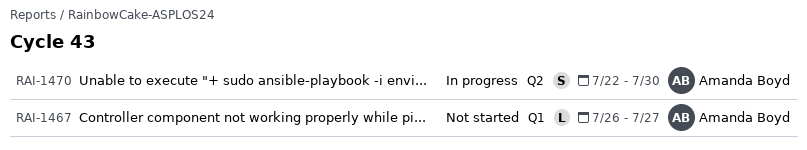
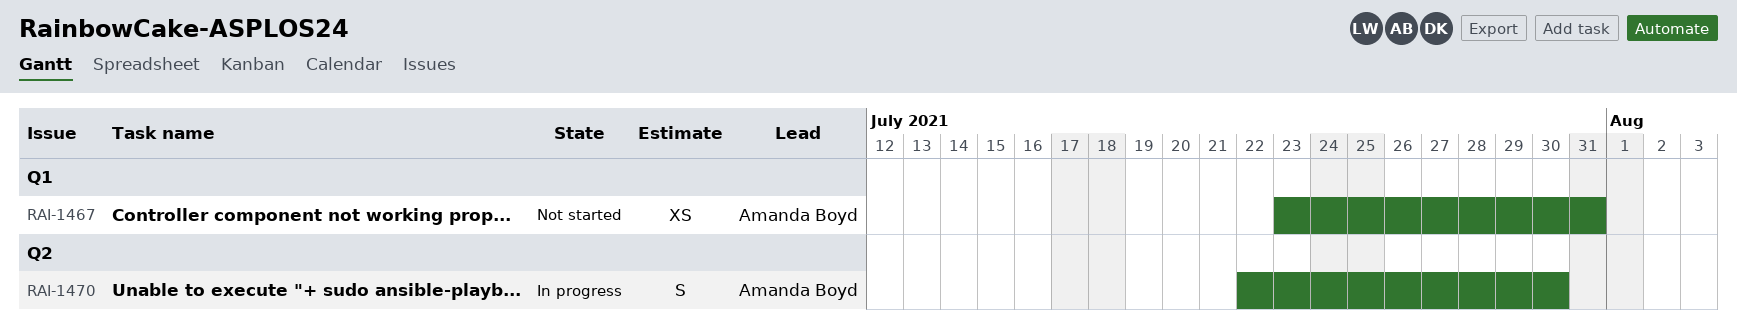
RAI-1467, estimate: L -> XS
RAI-1467, start: Jul 26 -> Jul 23
RAI-1467, due: Jul 27 -> Jul 31

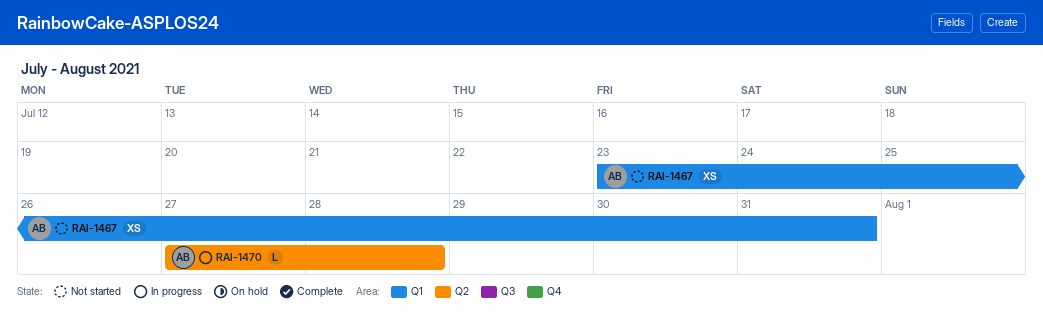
RAI-1470, estimate: S -> L
RAI-1470, start: Jul 22 -> Jul 27
RAI-1470, due: Jul 30 -> Jul 28

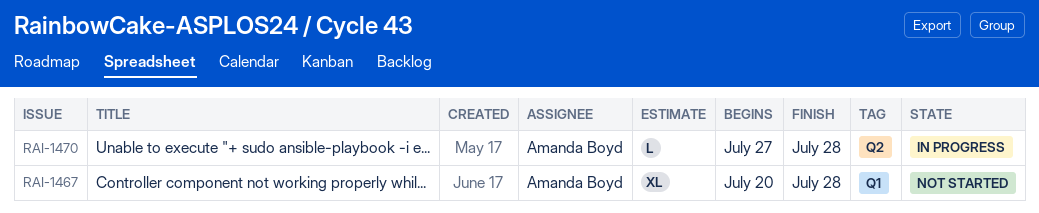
RAI-1467, estimate: XS -> XL
RAI-1467, start: Jul 23 -> Jul 20
RAI-1467, due: Jul 31 -> Jul 28

